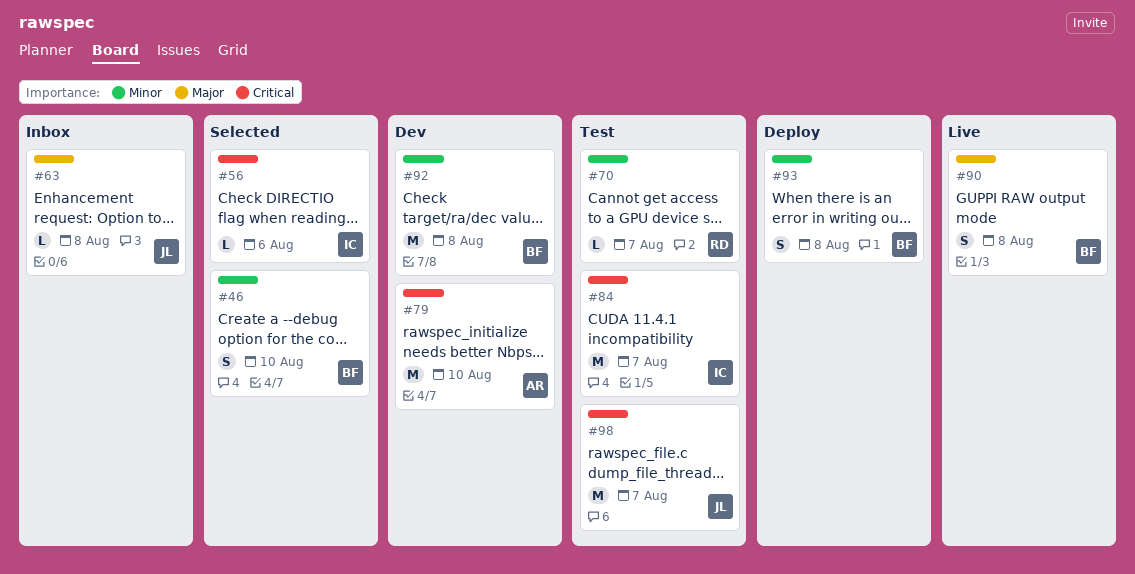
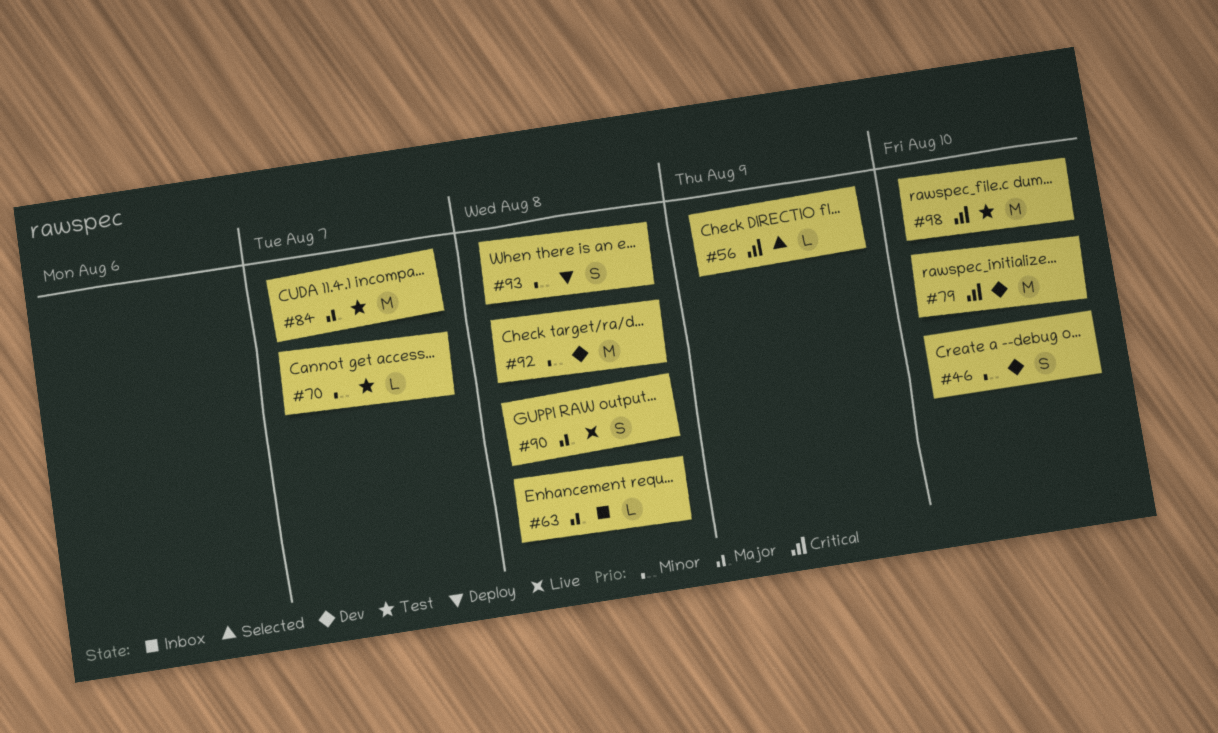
#46, status: Selected -> Dev
#56, due: Aug 6 -> Aug 9
#84, priority: Critical -> Major
#98, due: Aug 7 -> Aug 10

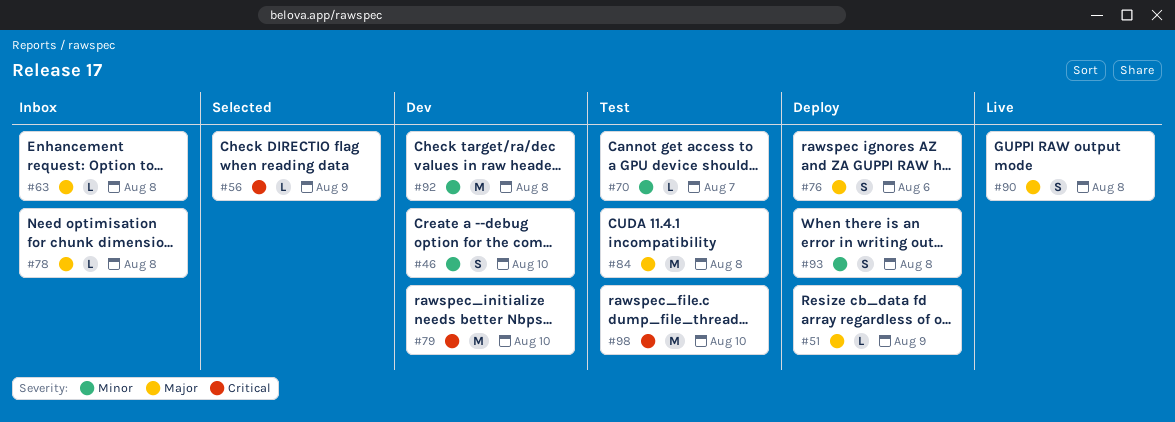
#51: none -> present
#76: none -> present
#78: none -> present
#84, due: Aug 7 -> Aug 8

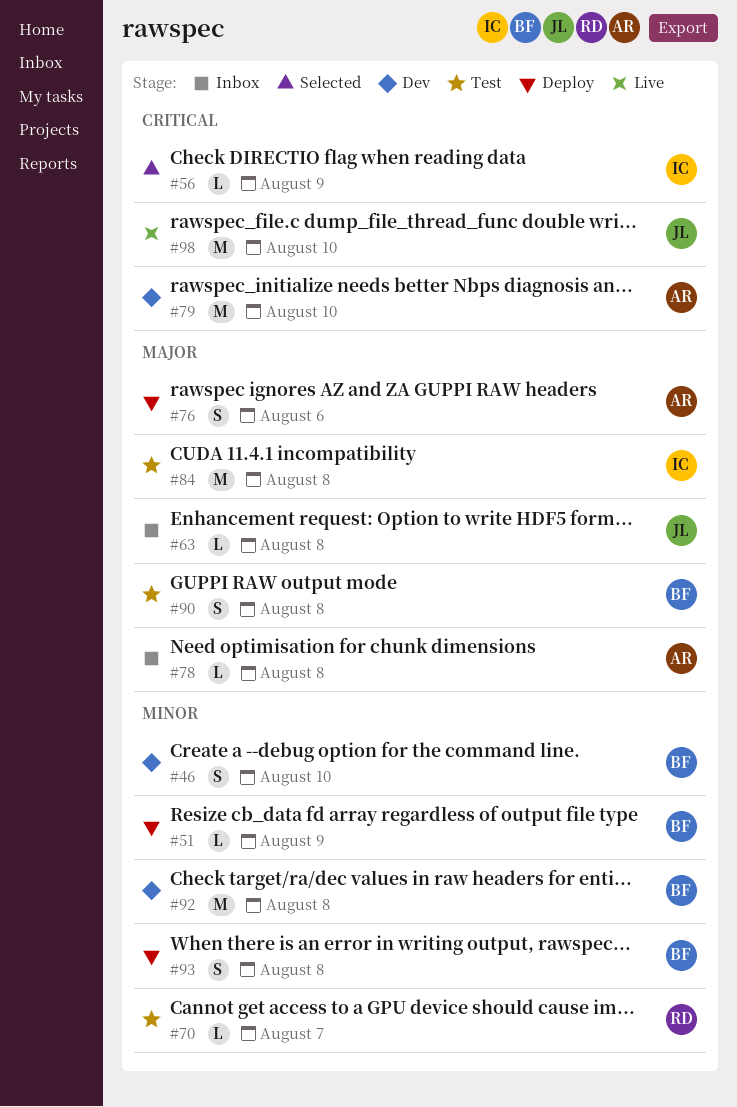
#51, priority: Major -> Minor
#90, status: Live -> Test
#98, status: Test -> Live

